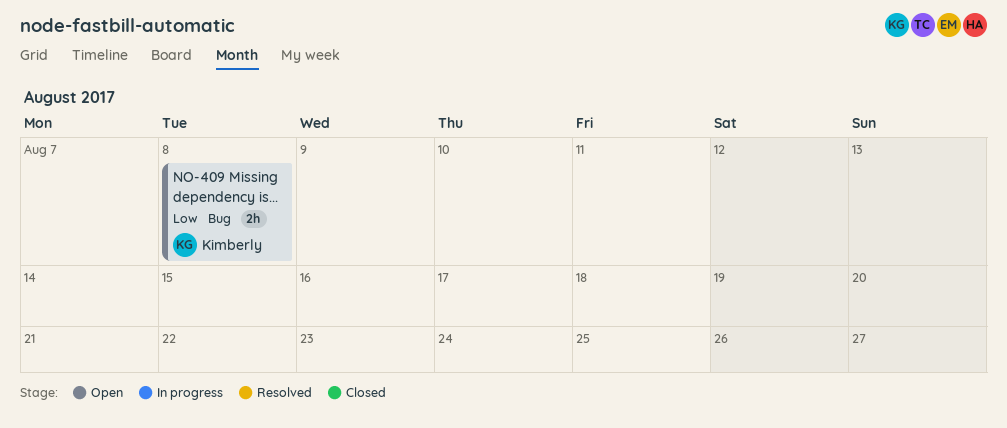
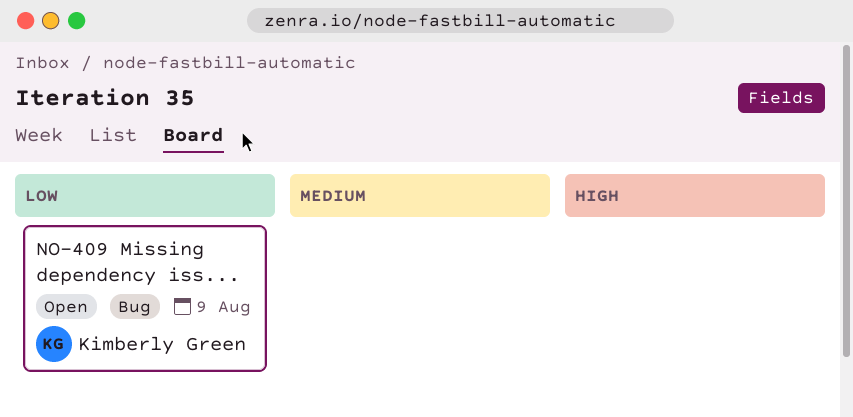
NO-409, due: Aug 8 -> Aug 9

